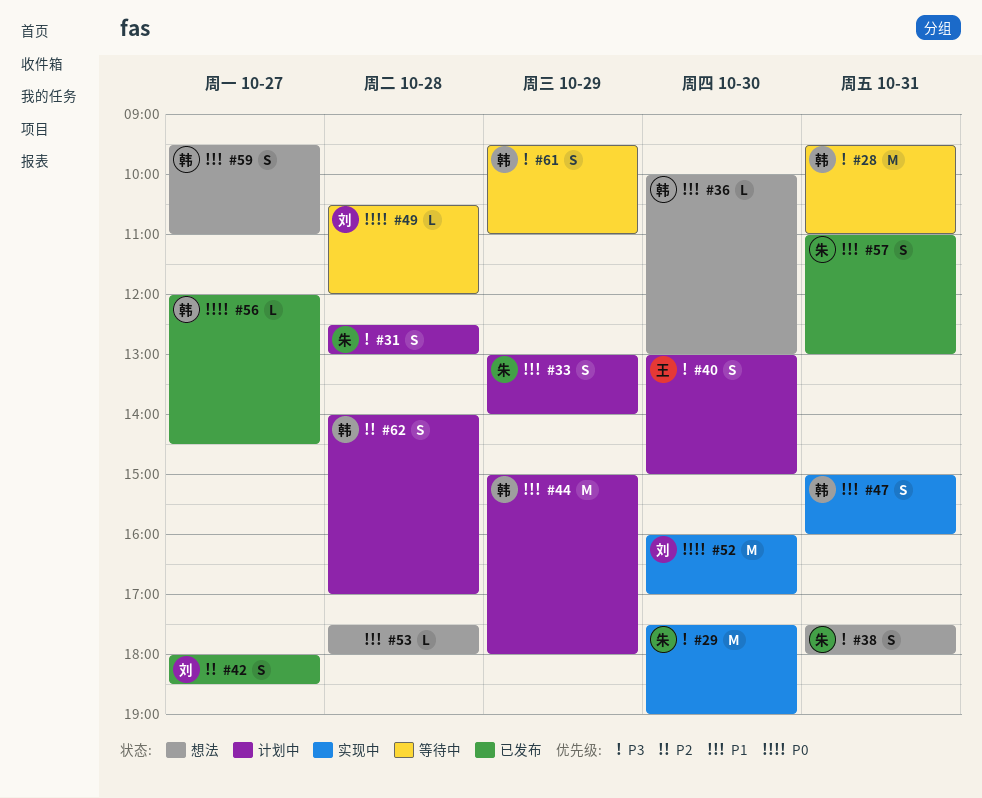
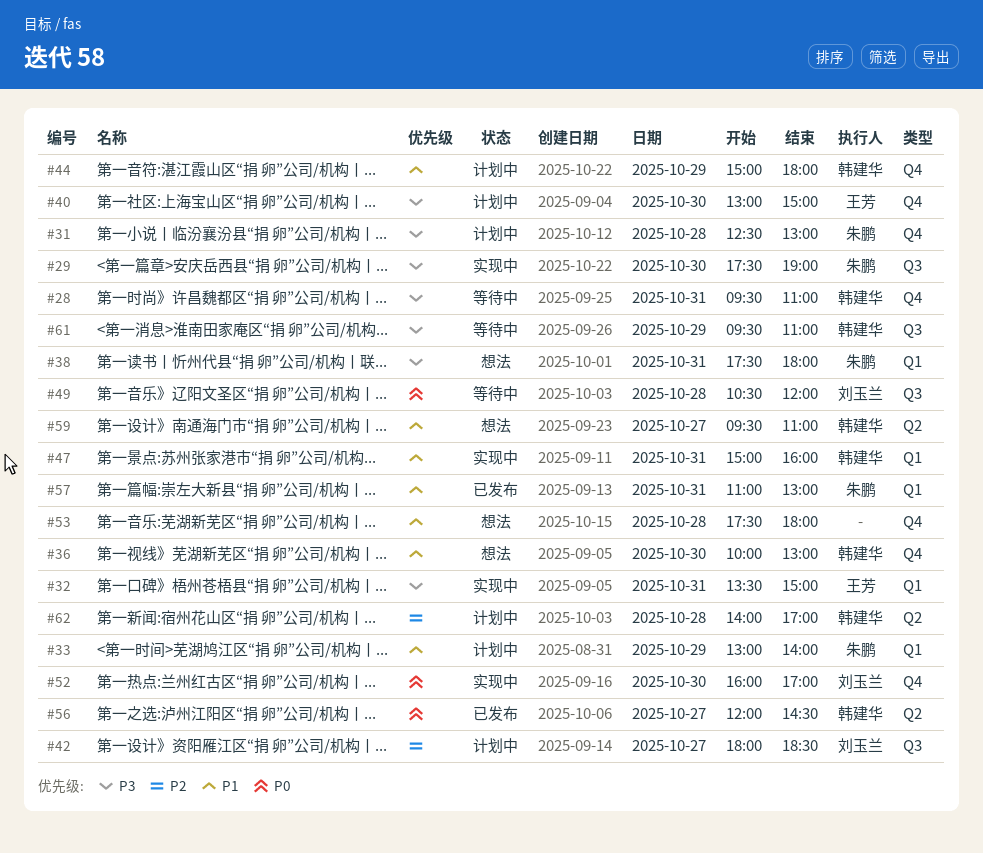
#32: none -> present
#42, status: 已发布 -> 计划中

